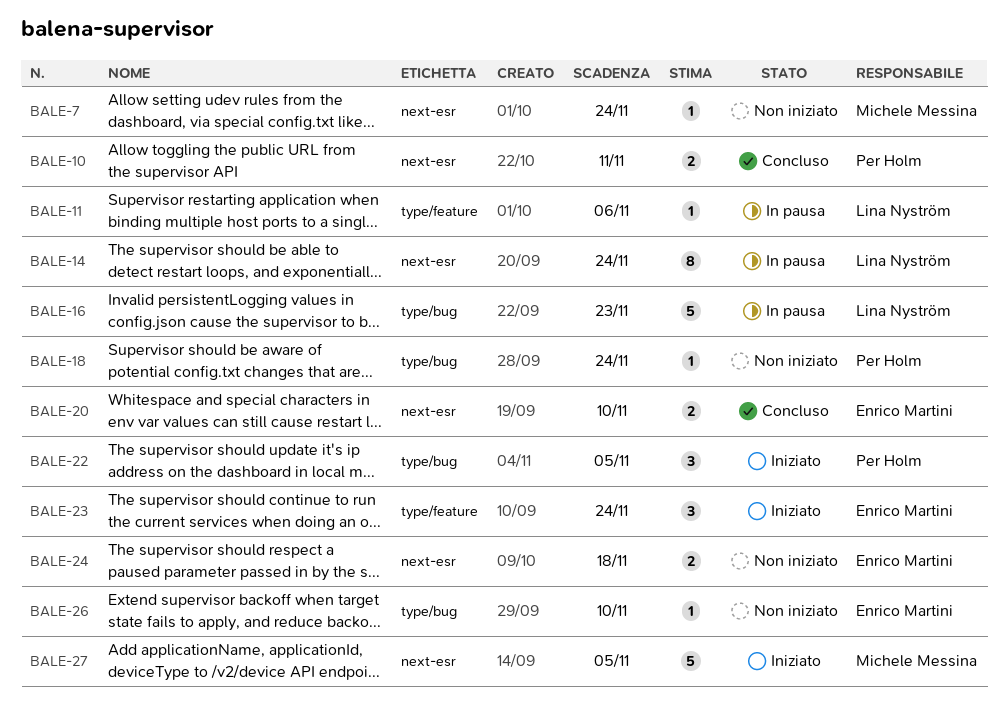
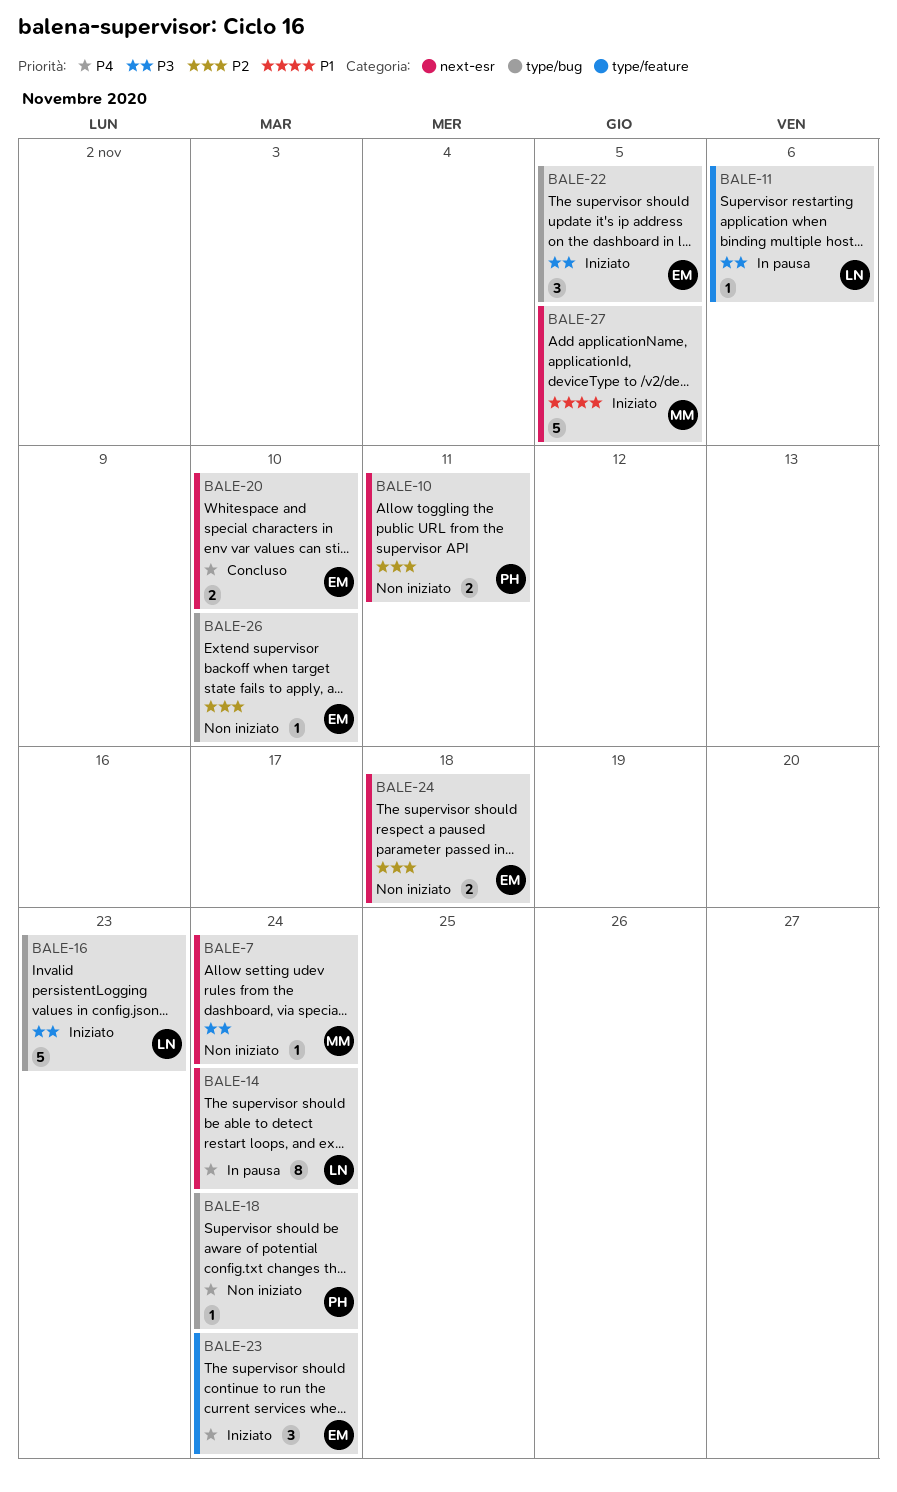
BALE-10, status: Concluso -> Non iniziato
BALE-16, status: In pausa -> Iniziato
BALE-22, owner: Per Holm -> Enrico Martini

